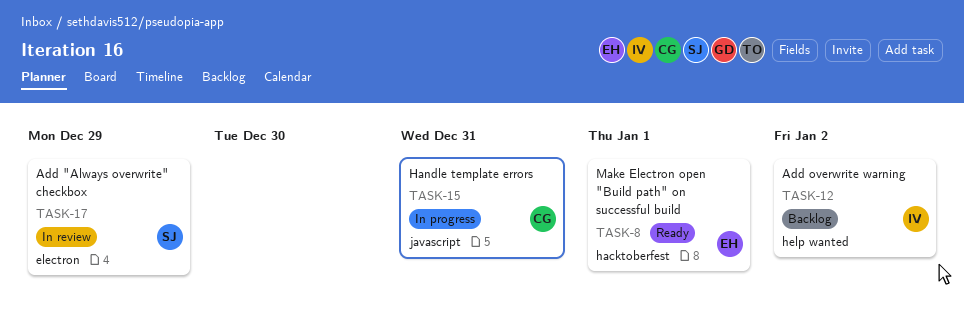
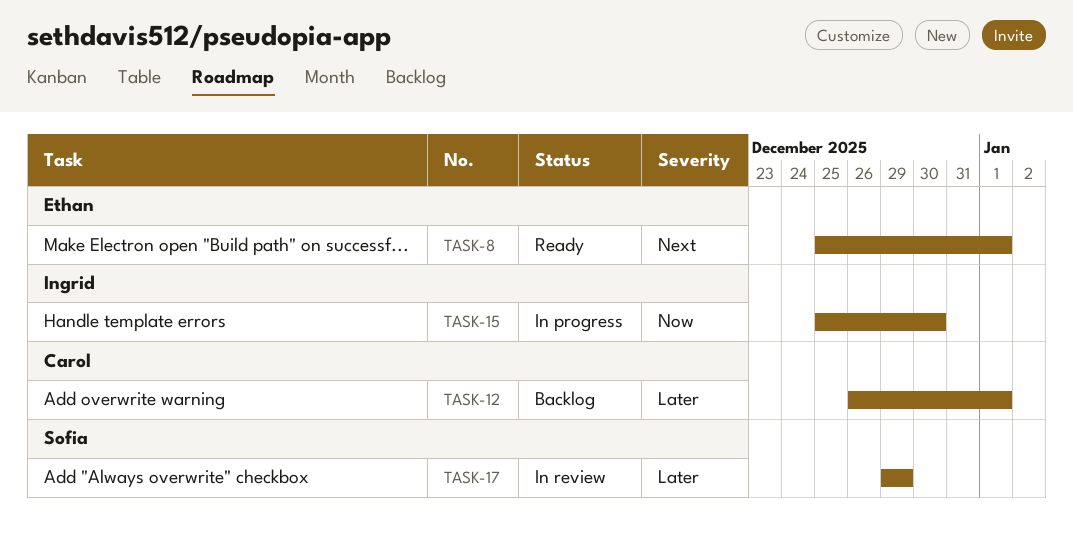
TASK-12, owner: Ingrid -> Carol
TASK-12, due: Jan 2 -> Jan 1
TASK-15, owner: Carol -> Ingrid
TASK-15, due: Dec 31 -> Dec 30

